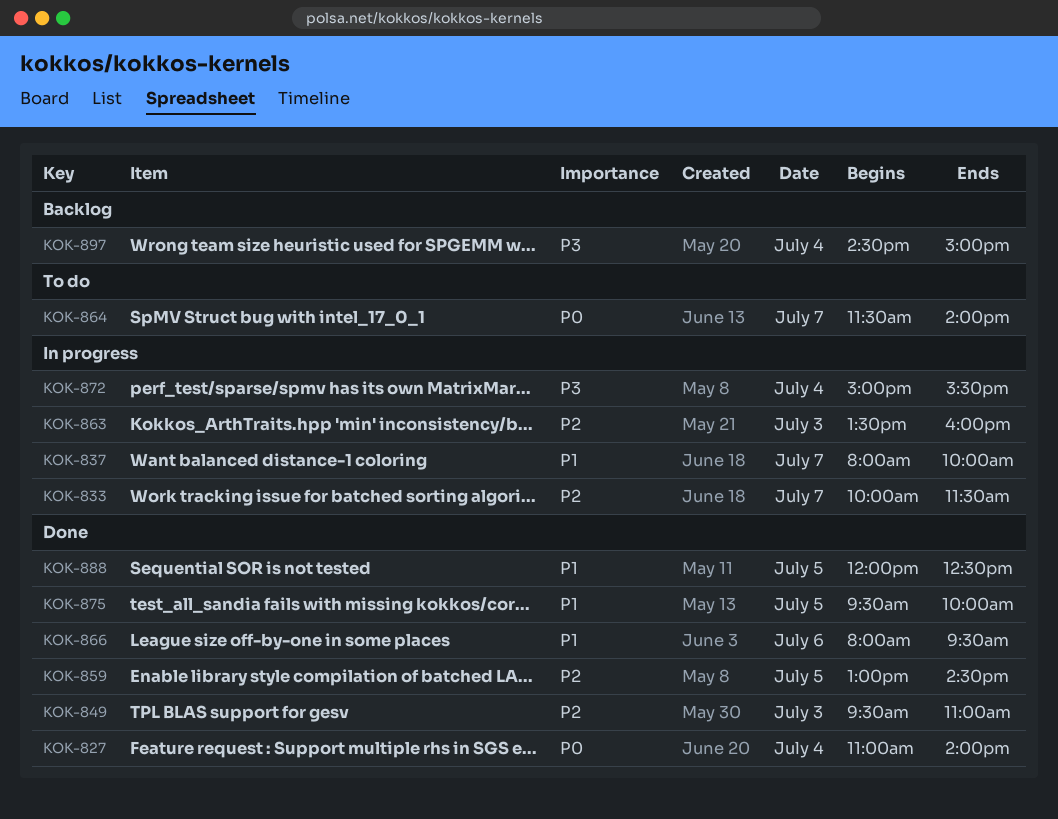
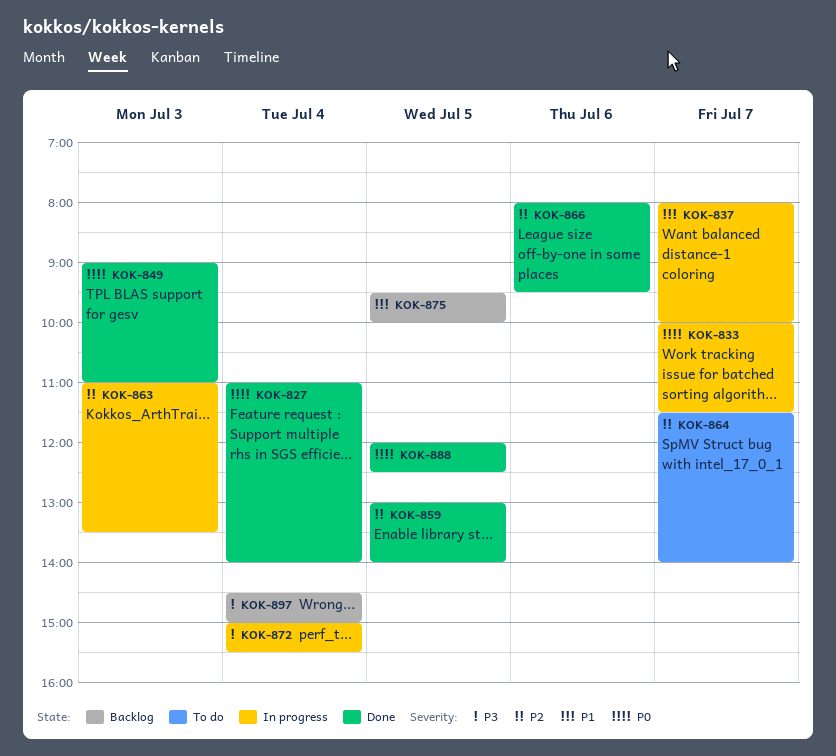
KOK-833, priority: P2 -> P0
KOK-849, priority: P2 -> P0
KOK-849, begins: 09:30 -> 09:00
KOK-859, ends: 14:30 -> 14:00
KOK-863, begins: 13:30 -> 11:00
KOK-863, ends: 16:00 -> 13:30
KOK-864, priority: P0 -> P2
KOK-866, priority: P1 -> P2
KOK-875, status: Done -> Backlog
KOK-888, priority: P1 -> P0

